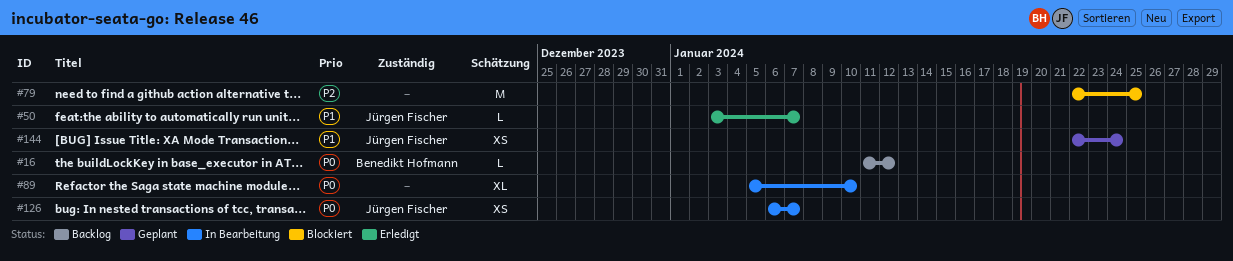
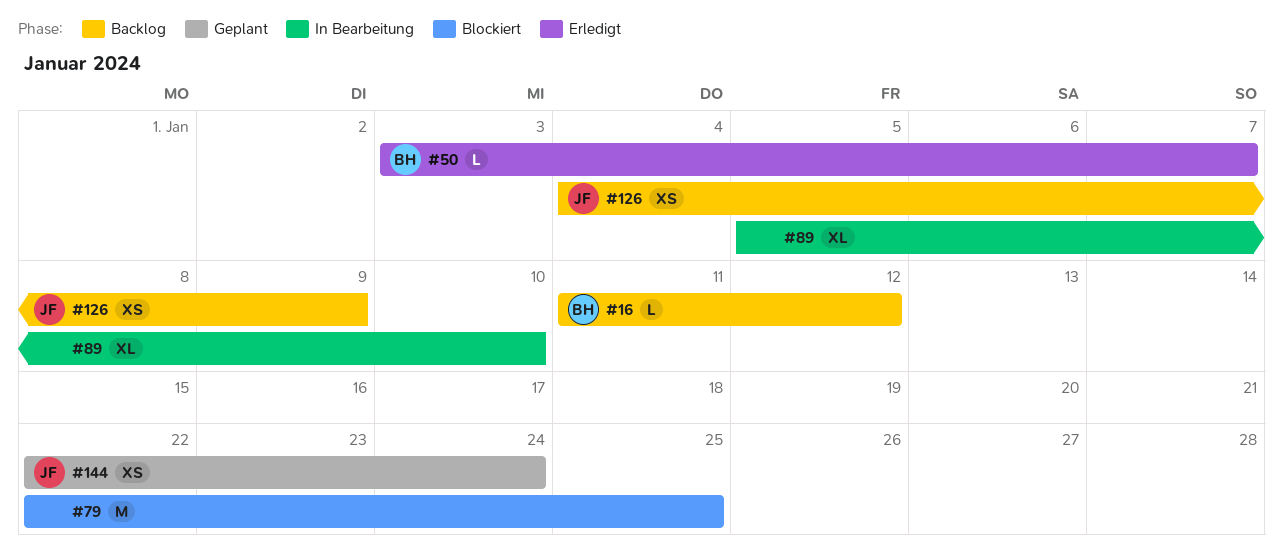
#50, owner: Jürgen Fischer -> Benedikt Hofmann
#126, status: In Bearbeitung -> Backlog
#126, start: Jan 6 -> Jan 4
#126, due: Jan 7 -> Jan 9

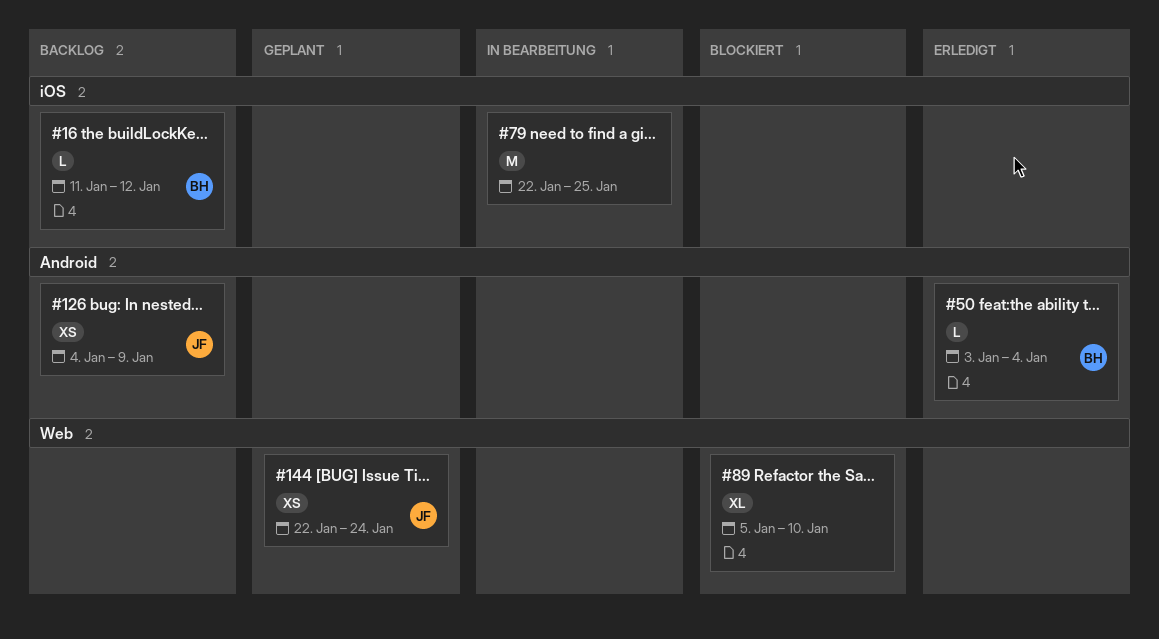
#50, due: Jan 7 -> Jan 4
#79, status: Blockiert -> In Bearbeitung
#89, status: In Bearbeitung -> Blockiert

